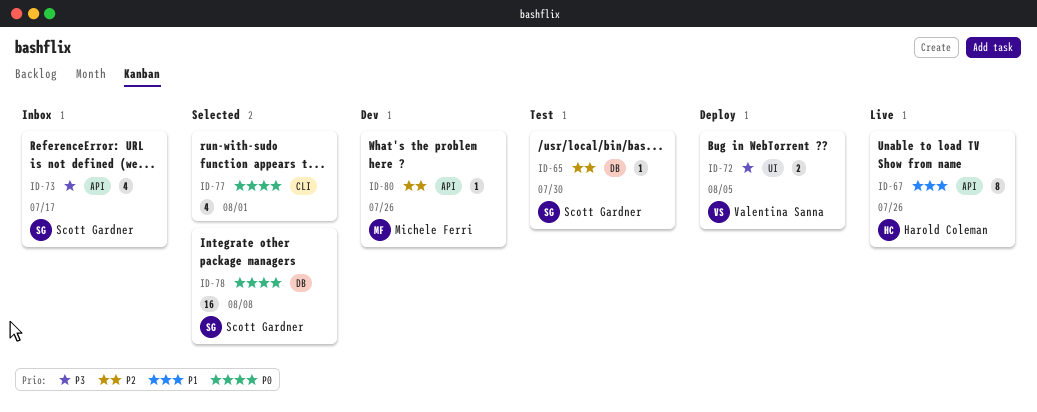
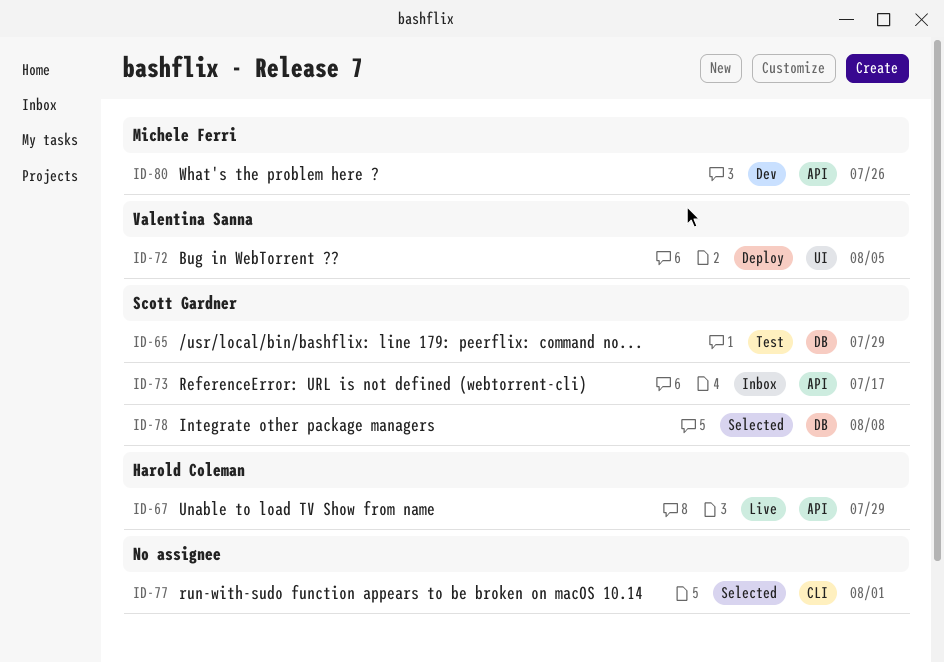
ID-65, due: Jul 30 -> Jul 29
ID-67, due: Jul 26 -> Jul 29

